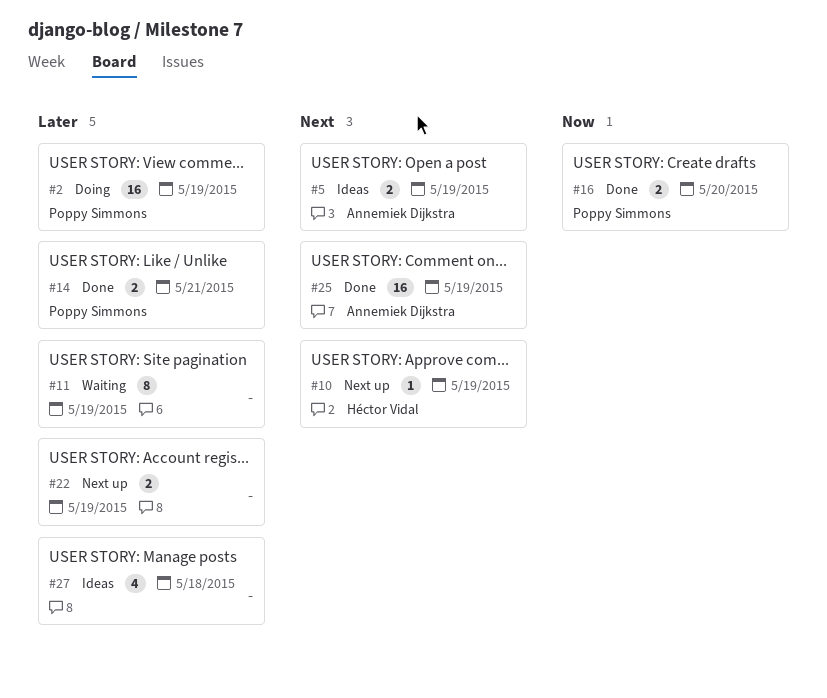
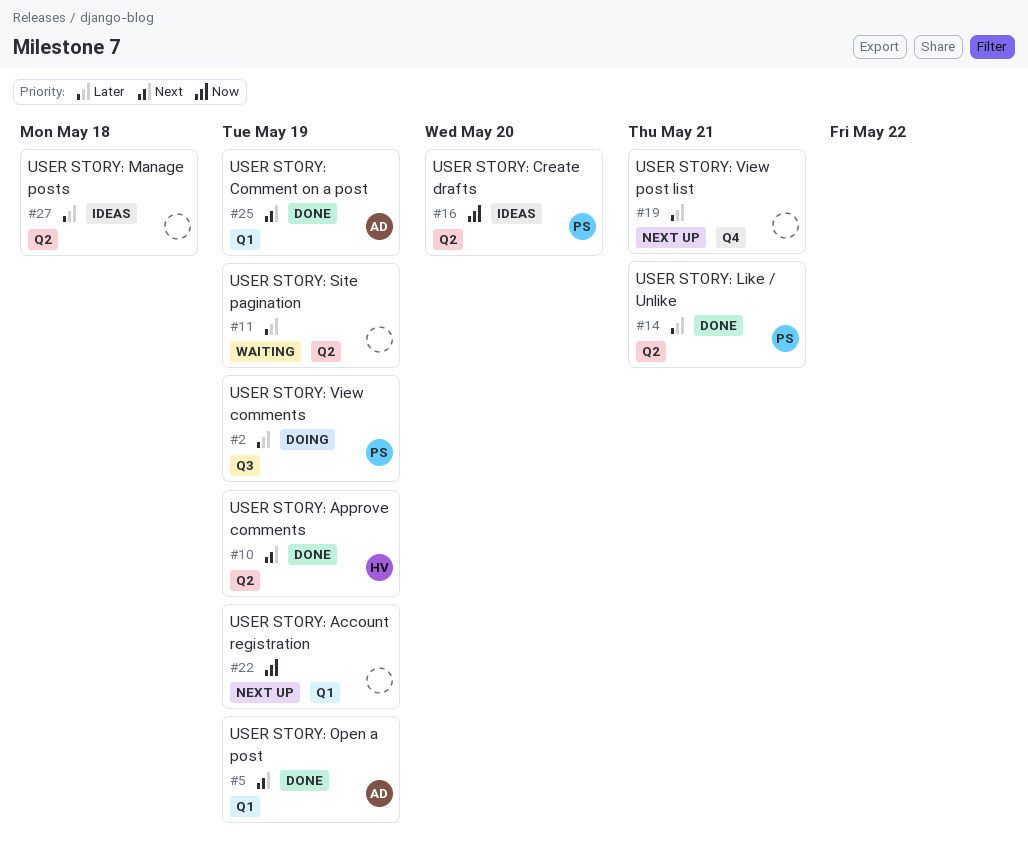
#5, status: Ideas -> Done
#10, status: Next up -> Done
#16, status: Done -> Ideas
#19: none -> present
#22, priority: Later -> Now

